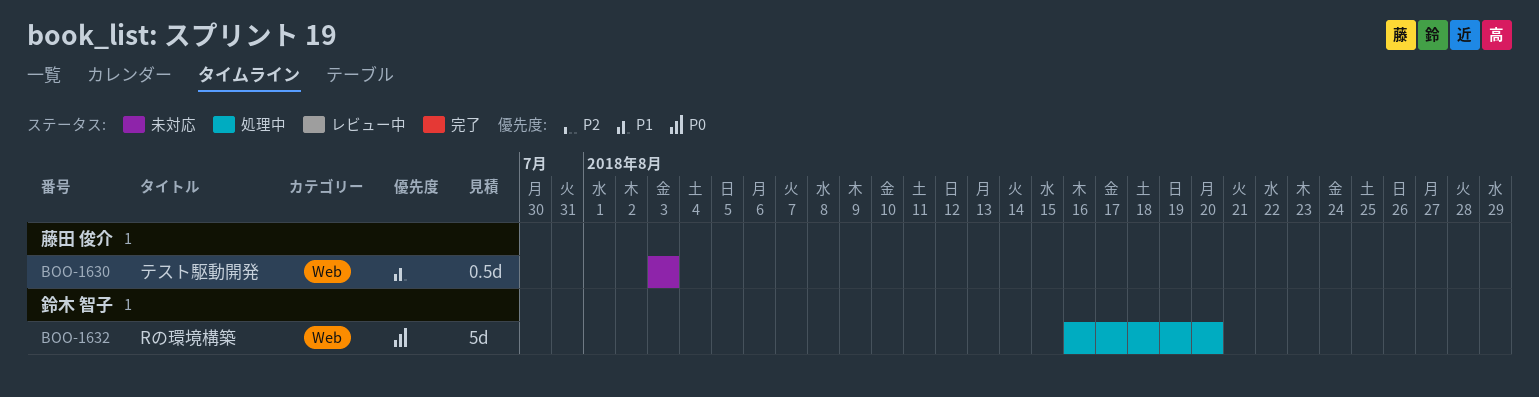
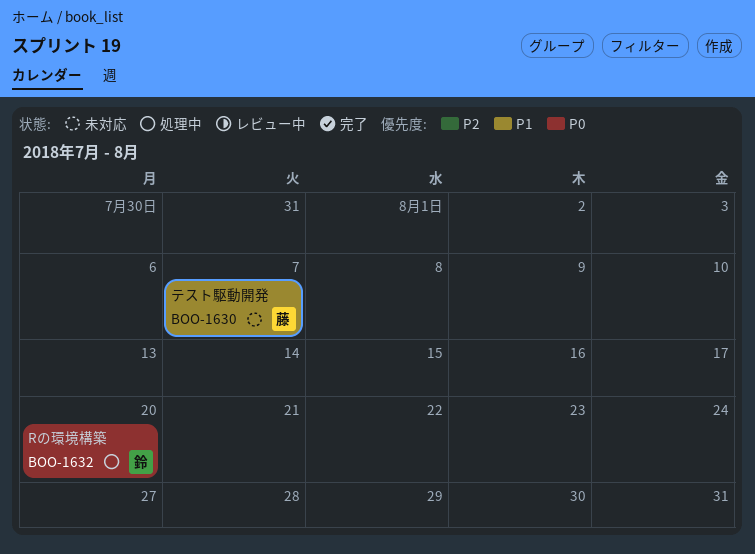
BOO-1630, due: Aug 3 -> Aug 7

